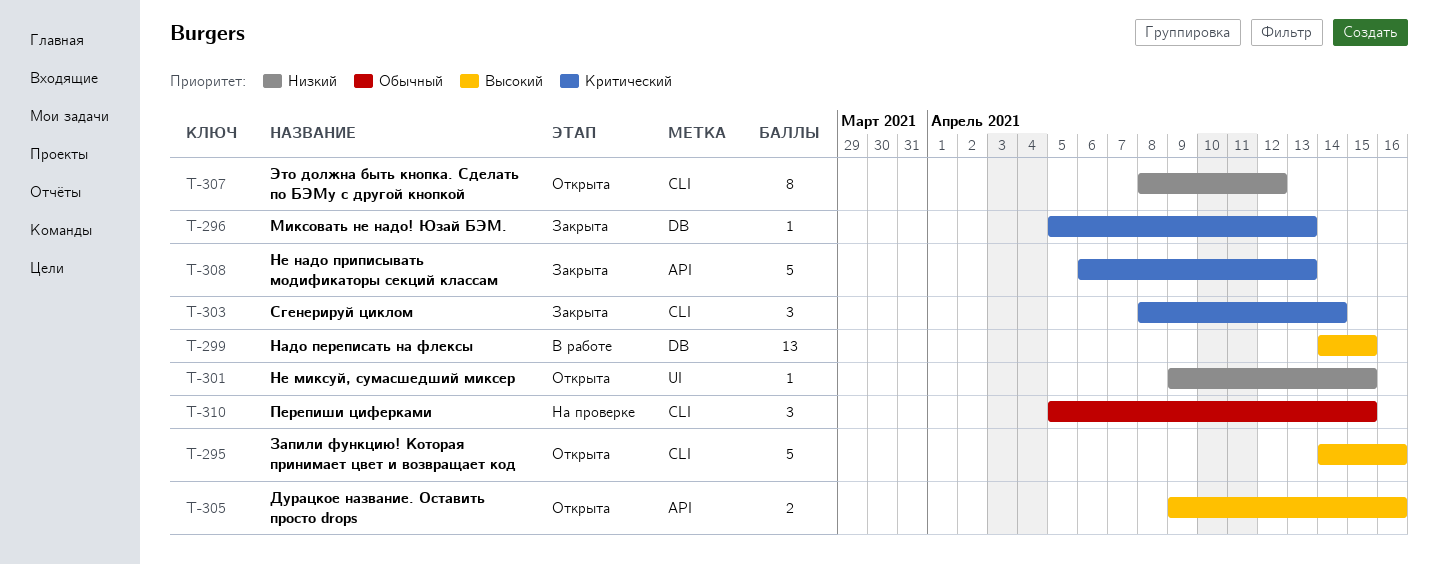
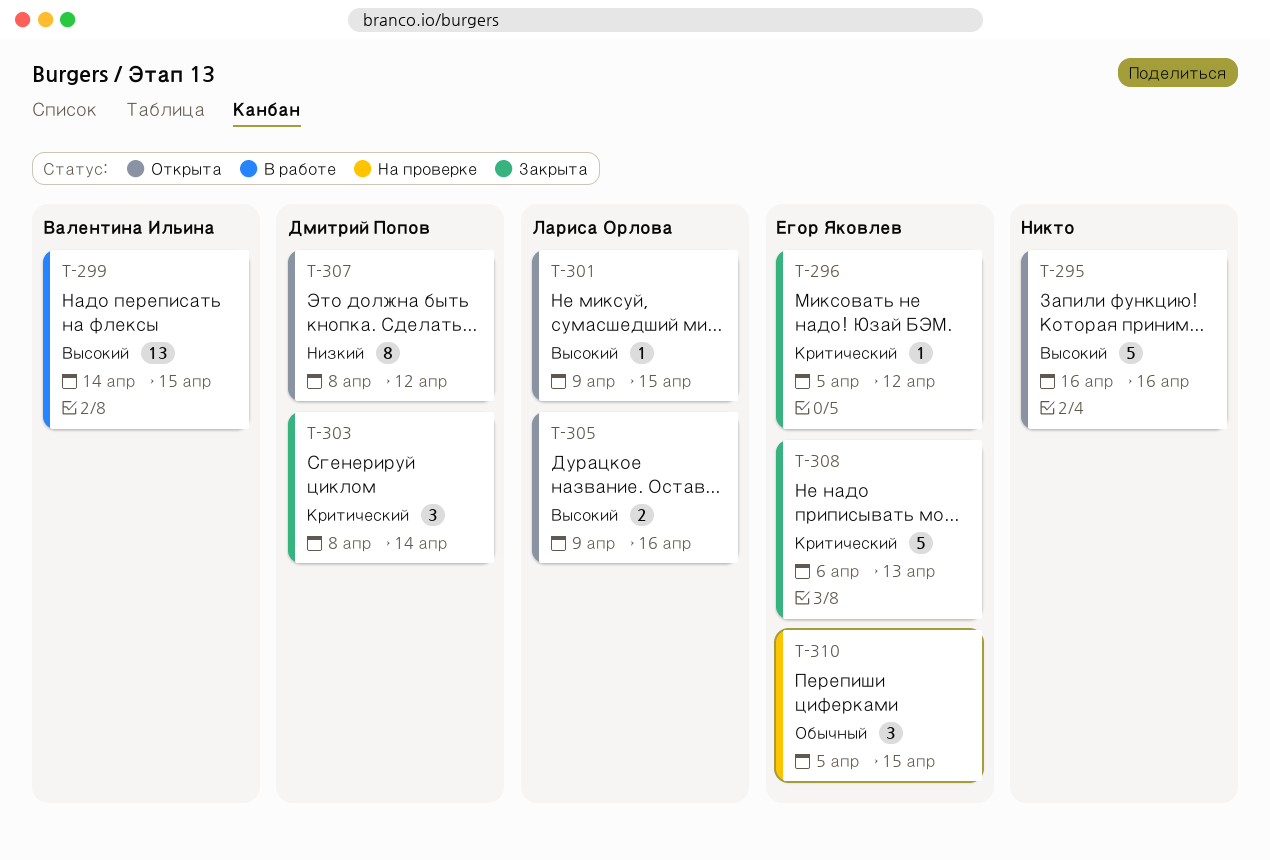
T-295, start: Apr 14 -> Apr 16
T-296, due: Apr 13 -> Apr 12
T-301, priority: Низкий -> Высокий

